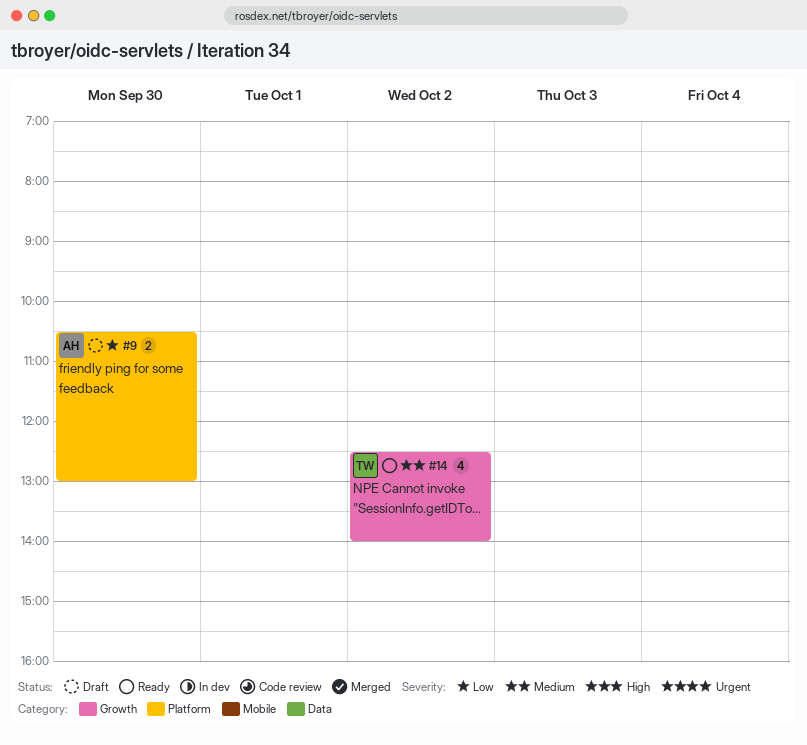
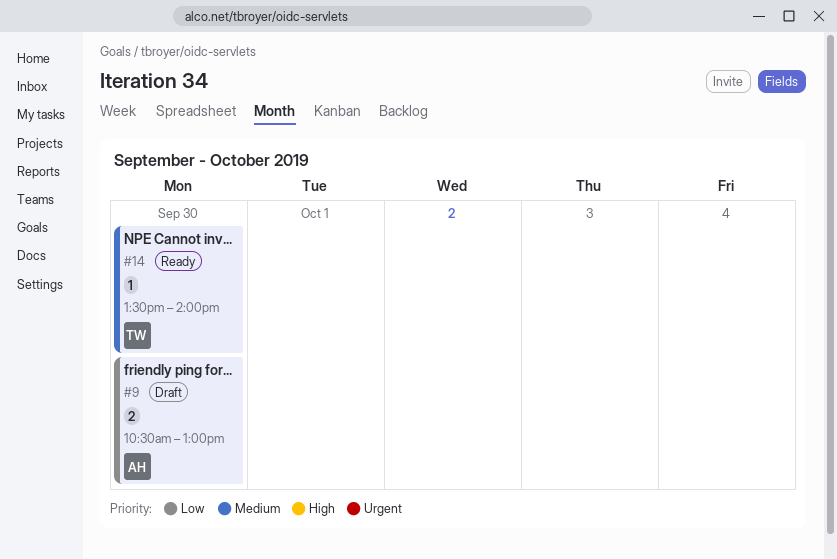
#14, estimate: 4 -> 1
#14, day: Oct 2 -> Sep 30
#14, begins: 12:30 -> 13:30

